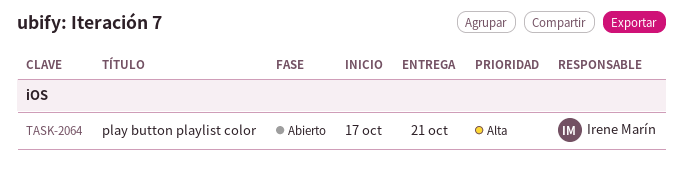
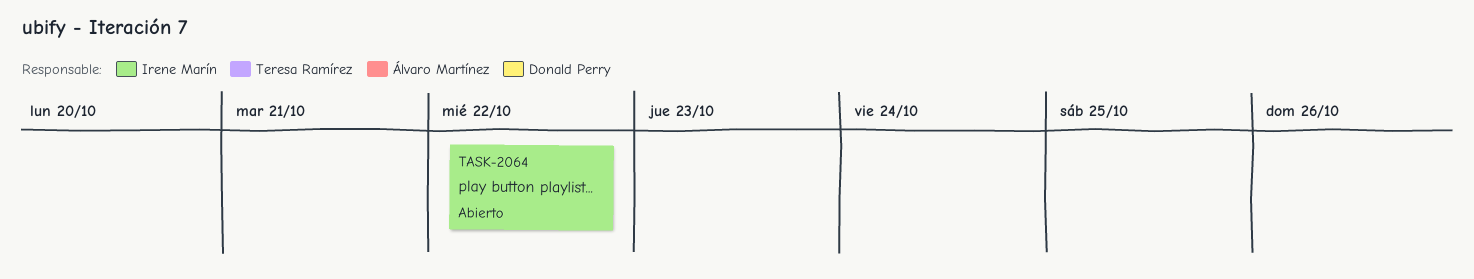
TASK-2064, due: Oct 21 -> Oct 22

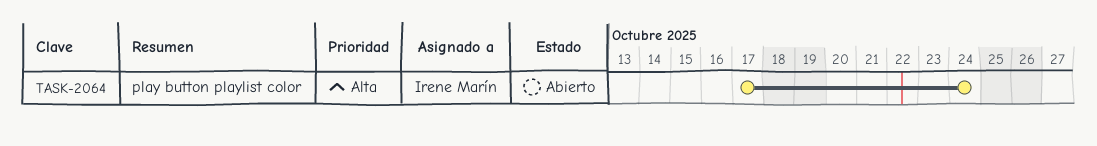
TASK-2064, due: Oct 22 -> Oct 24

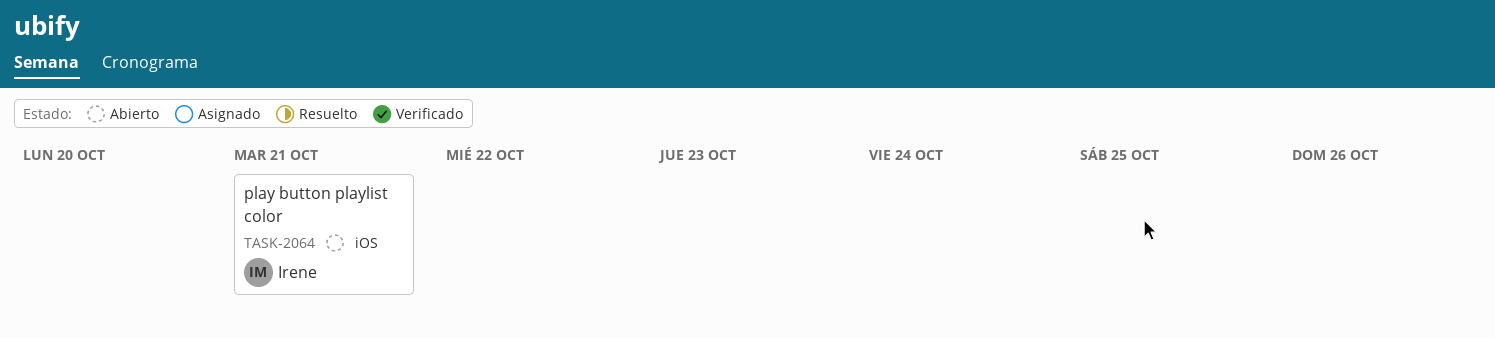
TASK-2064, due: Oct 24 -> Oct 21

